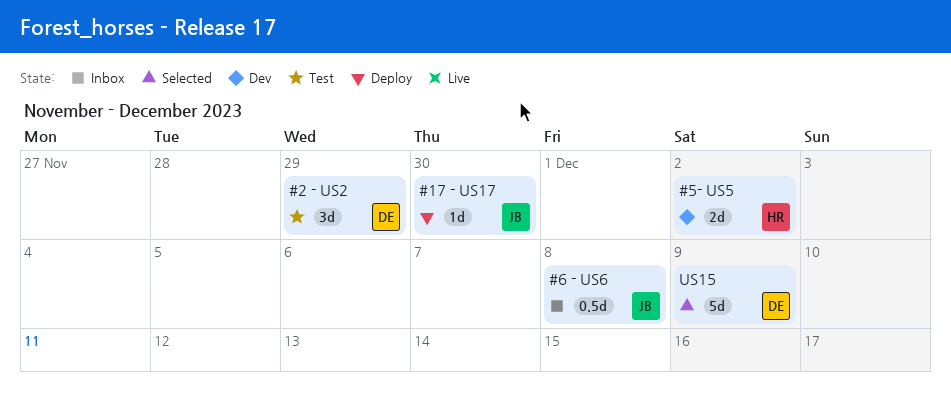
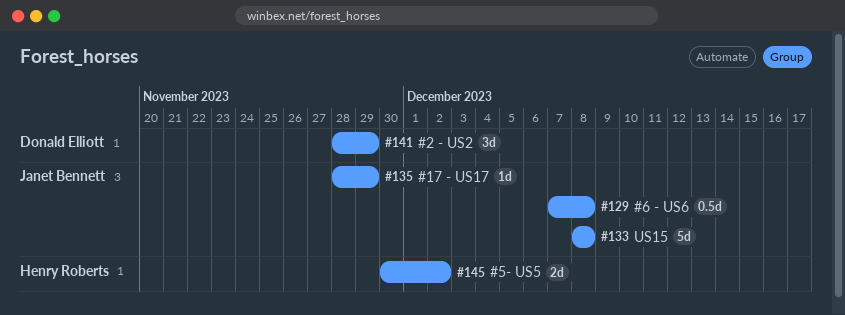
#17 - US17, due: Nov 30 -> Nov 29
US15, owner: Donald Elliott -> Janet Bennett
US15, due: Dec 9 -> Dec 8

